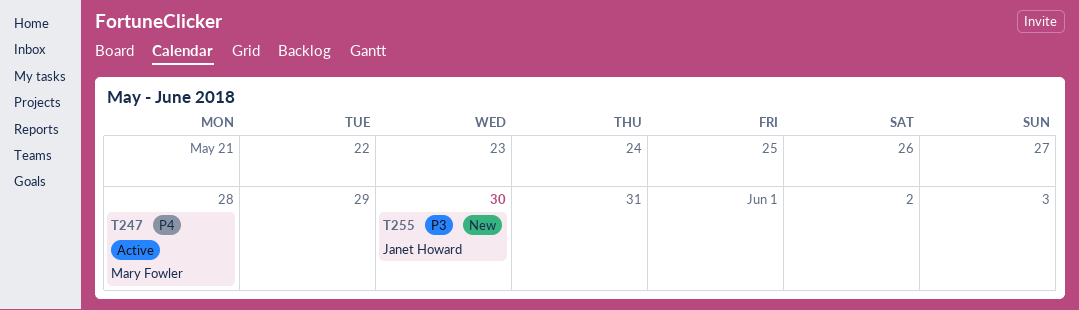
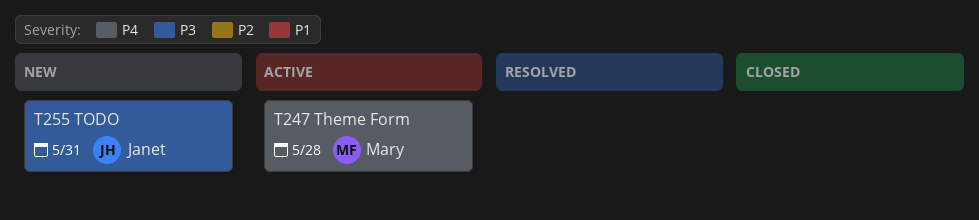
T255, due: May 30 -> May 31

